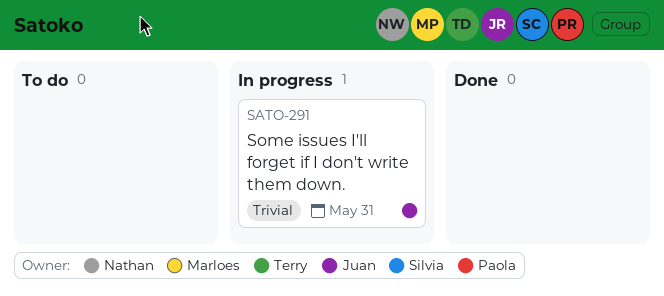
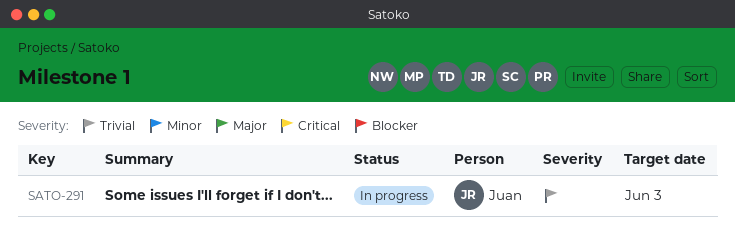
SATO-291, due: May 31 -> Jun 3

